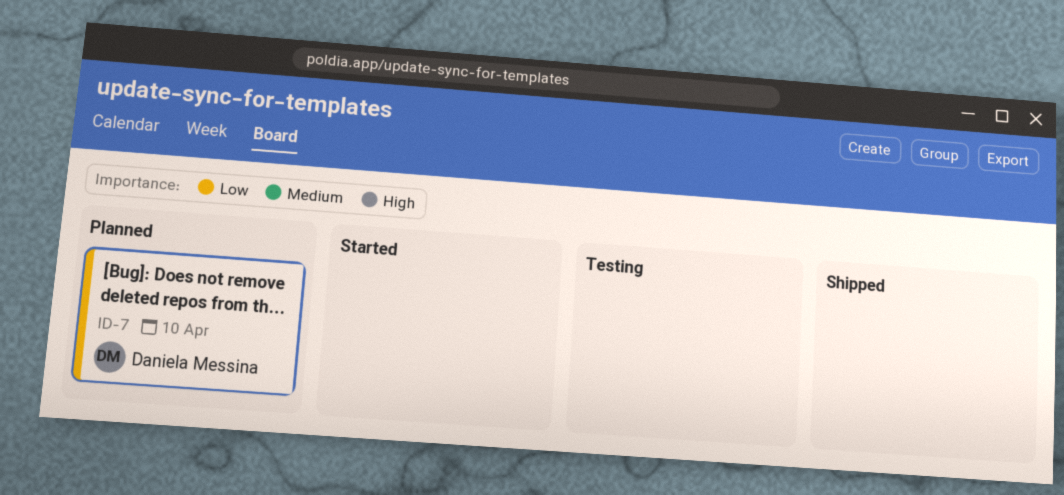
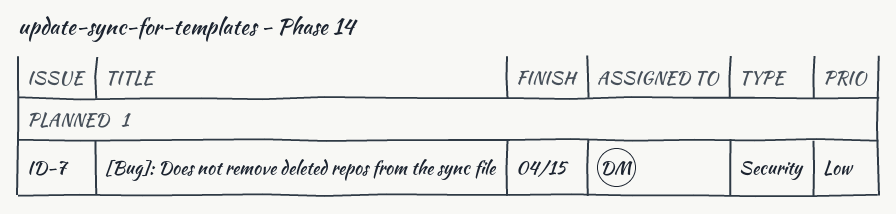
ID-7, due: Apr 10 -> Apr 15

